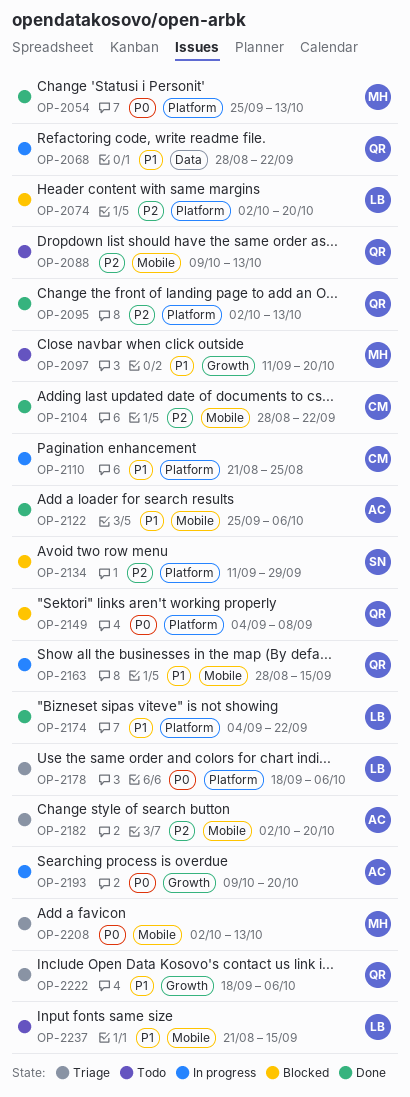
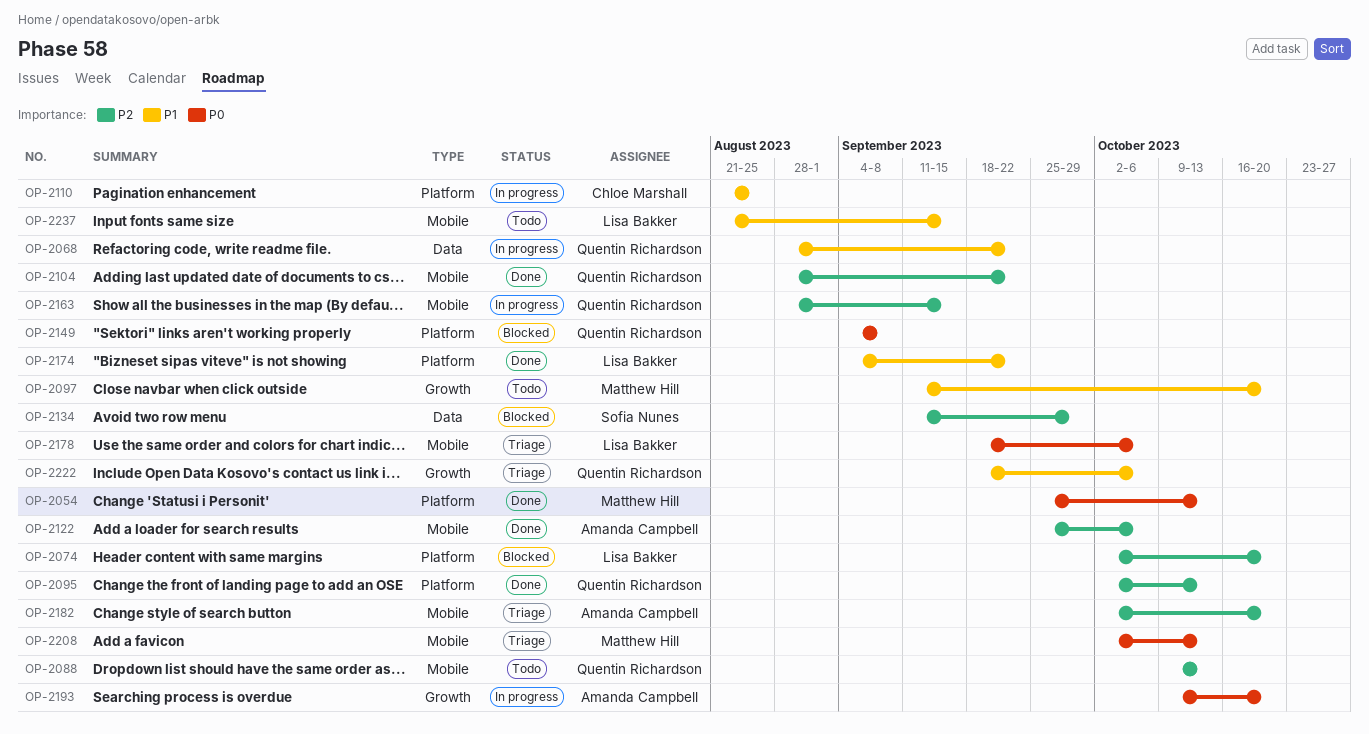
OP-2104, owner: Chloe Marshall -> Quentin Richardson
OP-2122, priority: P1 -> P2
OP-2134, label: Platform -> Data
OP-2163, priority: P1 -> P2
OP-2178, label: Platform -> Mobile

